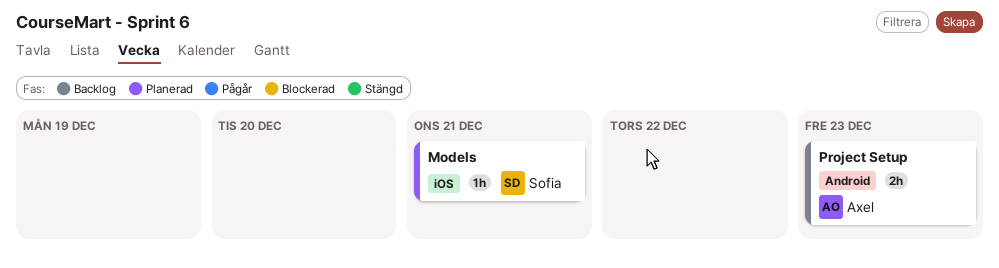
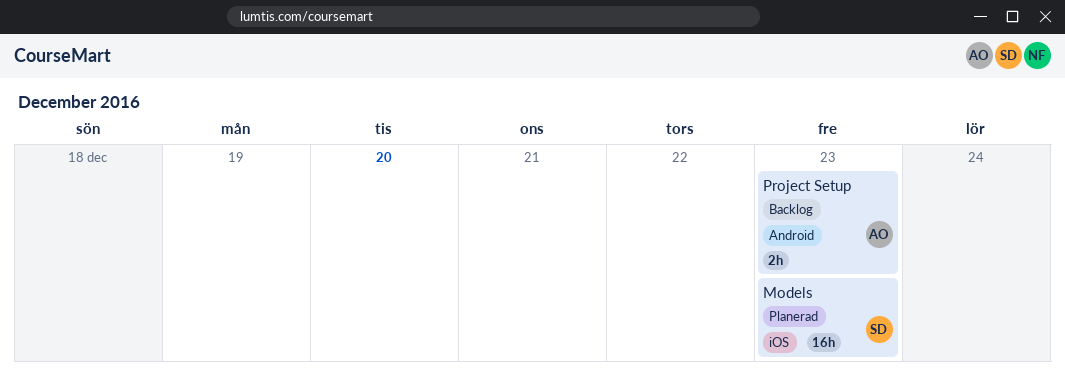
Models, estimate: 1h -> 16h
Models, due: Dec 21 -> Dec 23

